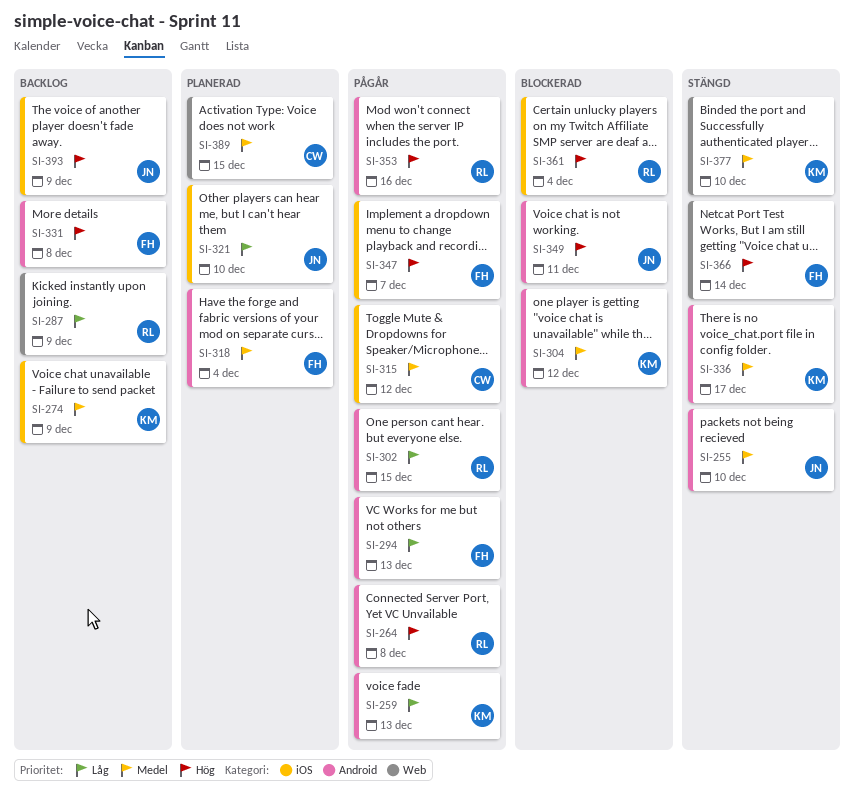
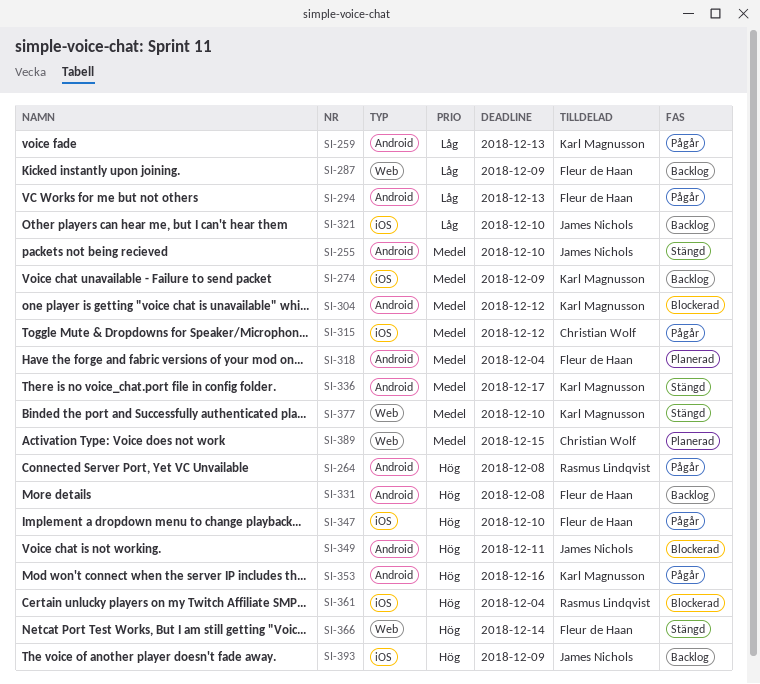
SI-287, owner: Rasmus Lindqvist -> Fleur de Haan
SI-302: present -> none
SI-321, status: Planerad -> Backlog
SI-347, due: Dec 7 -> Dec 10
SI-353, owner: Rasmus Lindqvist -> Karl Magnusson

